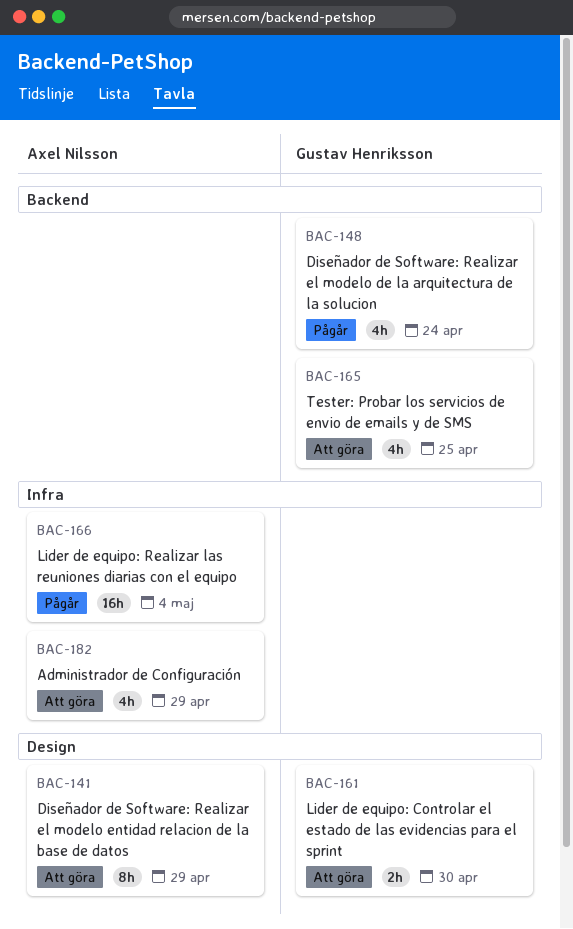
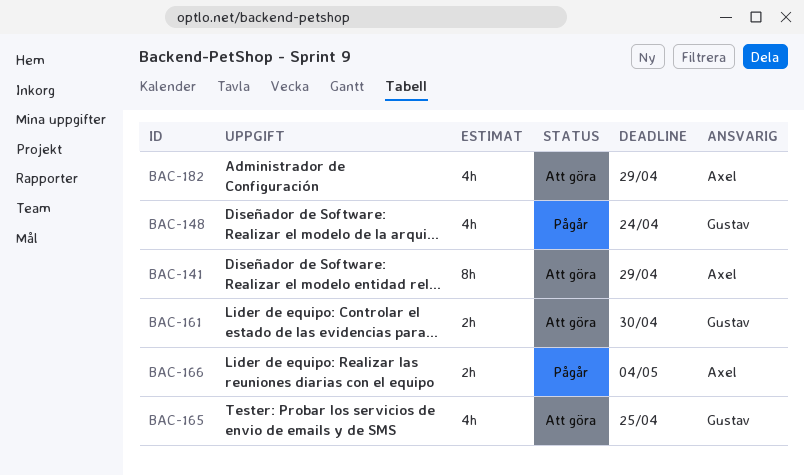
BAC-166, estimate: 16h -> 2h

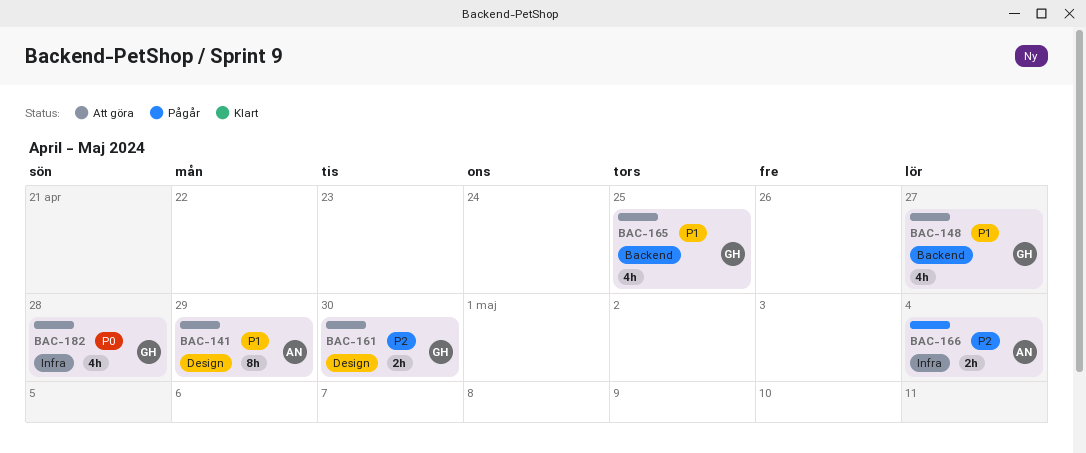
BAC-148, status: Pågår -> Att göra
BAC-148, due: Apr 24 -> Apr 27
BAC-182, owner: Axel -> Gustav
BAC-182, due: Apr 29 -> Apr 28

